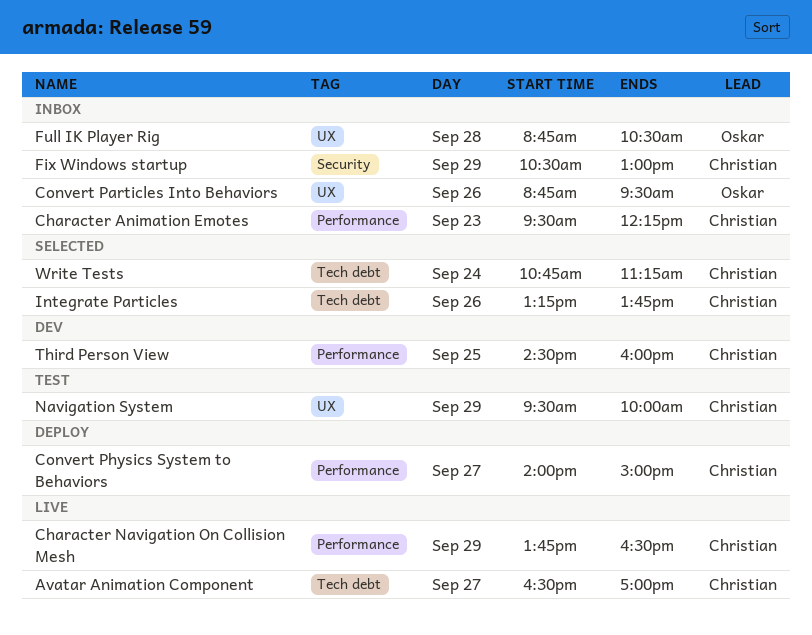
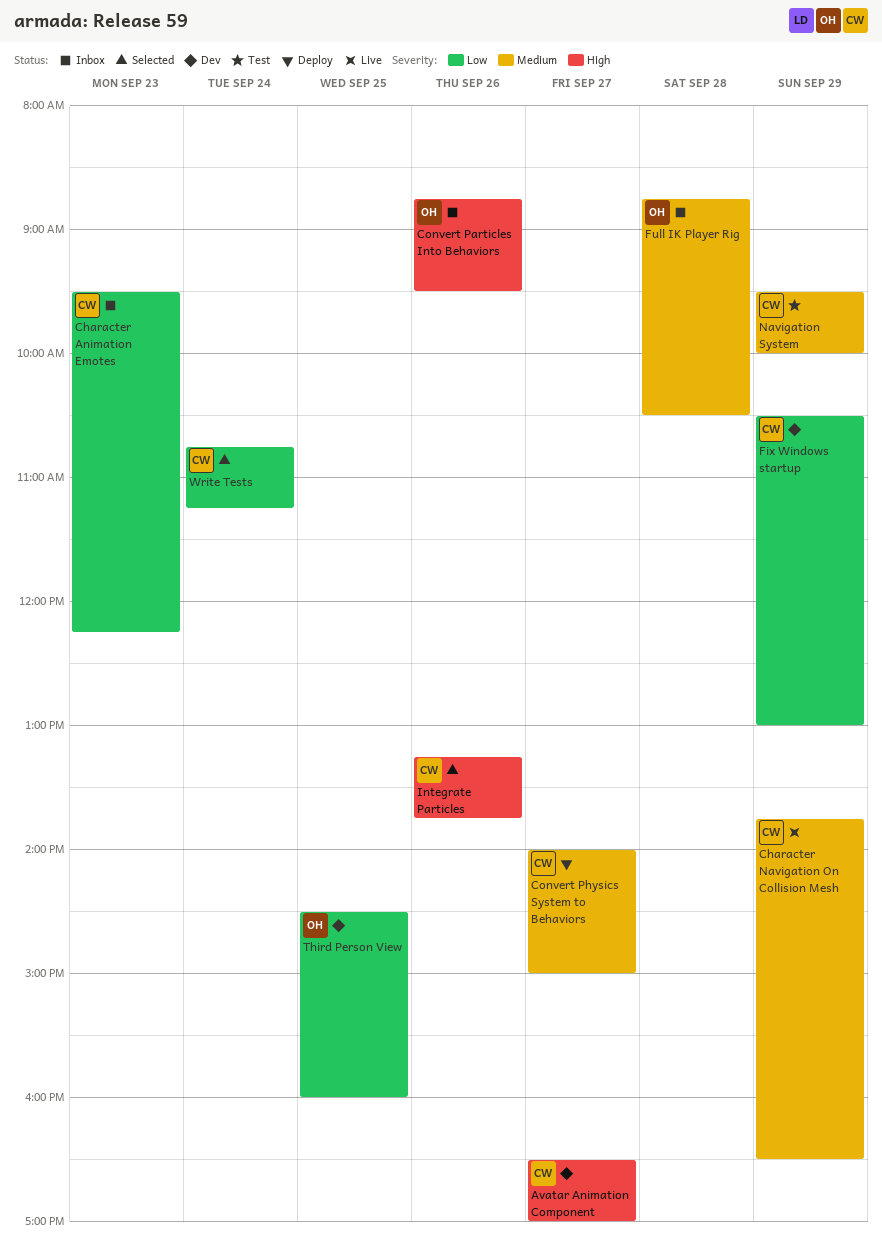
Avatar Animation Component, status: Live -> Dev
Fix Windows startup, status: Inbox -> Dev
Third Person View, owner: Christian -> Oskar

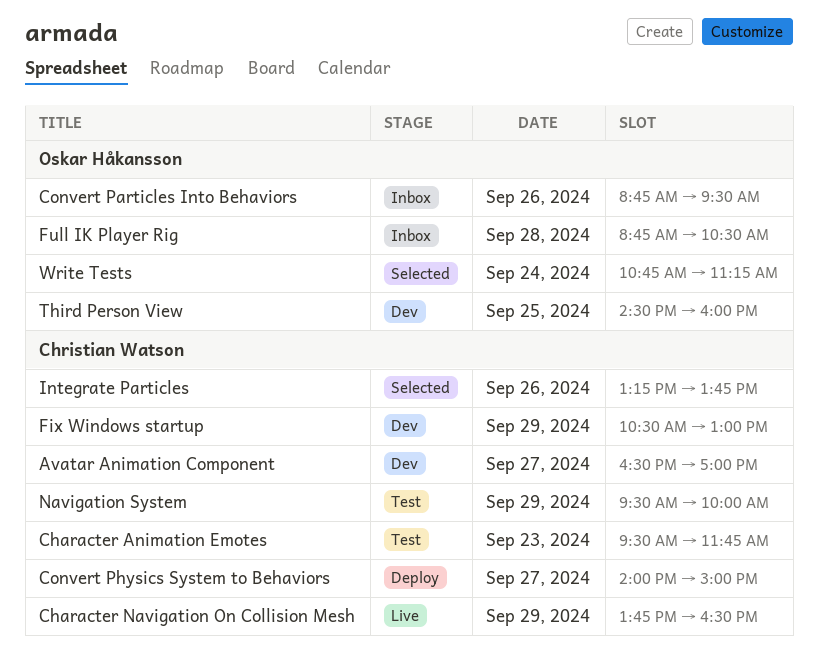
Character Animation Emotes, status: Inbox -> Test
Character Animation Emotes, ends: 12:15 -> 11:45
Write Tests, owner: Christian Watson -> Oskar Håkansson

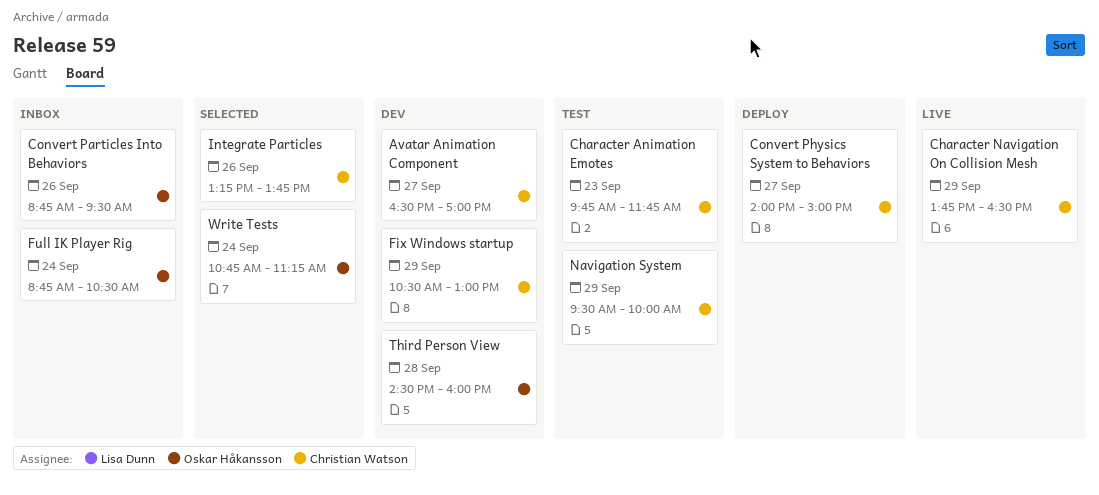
Character Animation Emotes, begins: 09:30 -> 09:45
Full IK Player Rig, day: Sep 28 -> Sep 24
Third Person View, day: Sep 25 -> Sep 28

